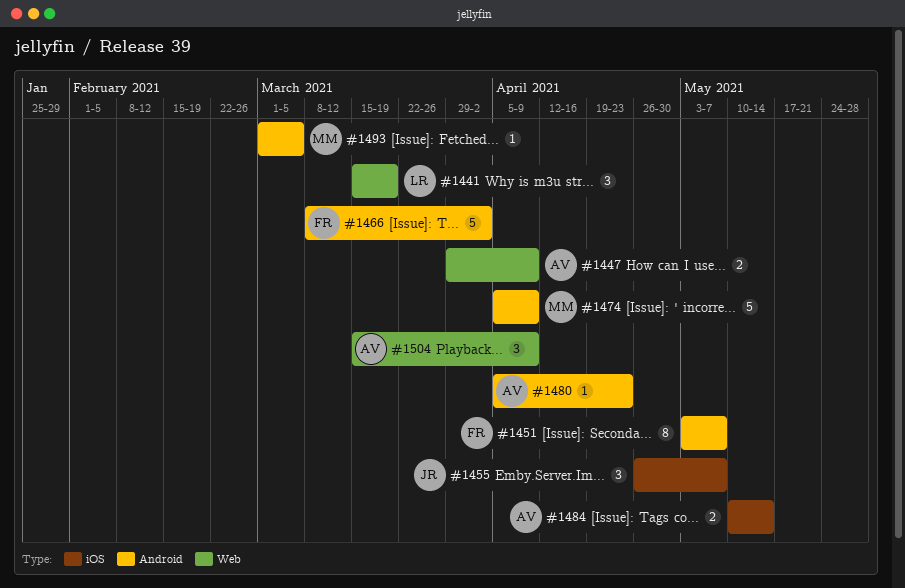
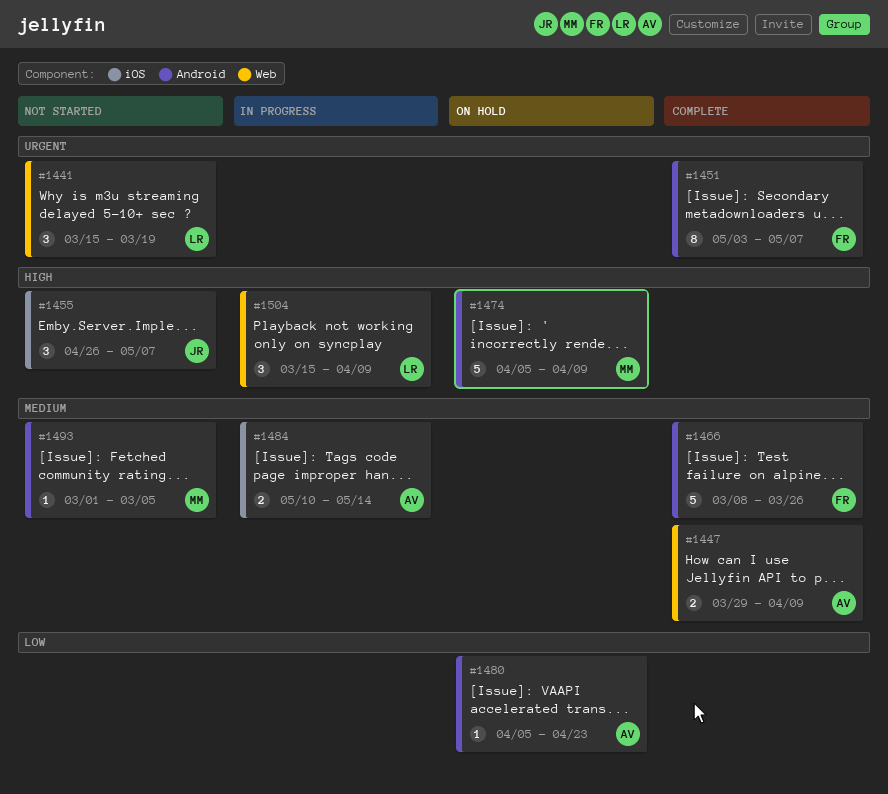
#1466, due: Apr 2 -> Mar 26
#1504, owner: AV -> LR

